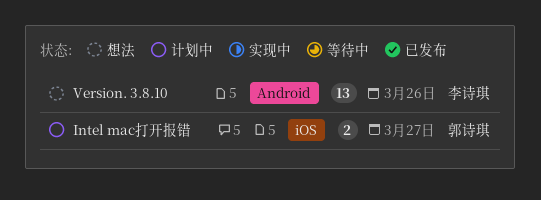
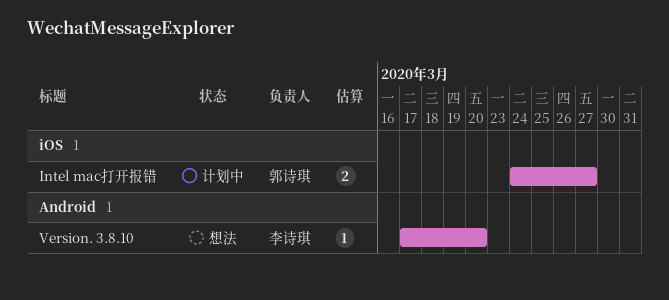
Version. 3.8.10, estimate: 13 -> 1
Version. 3.8.10, due: Mar 26 -> Mar 20

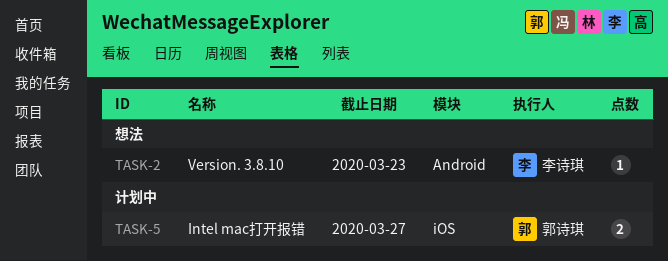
Version. 3.8.10, due: Mar 20 -> Mar 23

